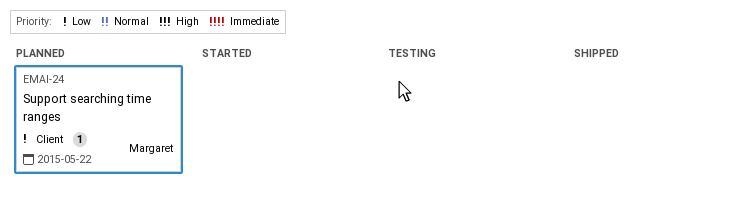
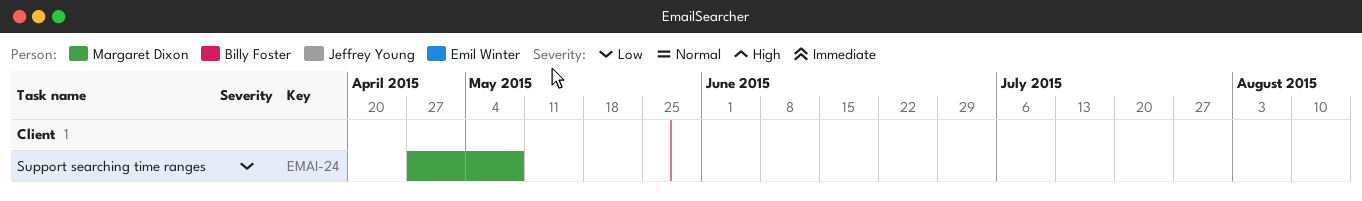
EMAI-24, due: May 22 -> May 8

